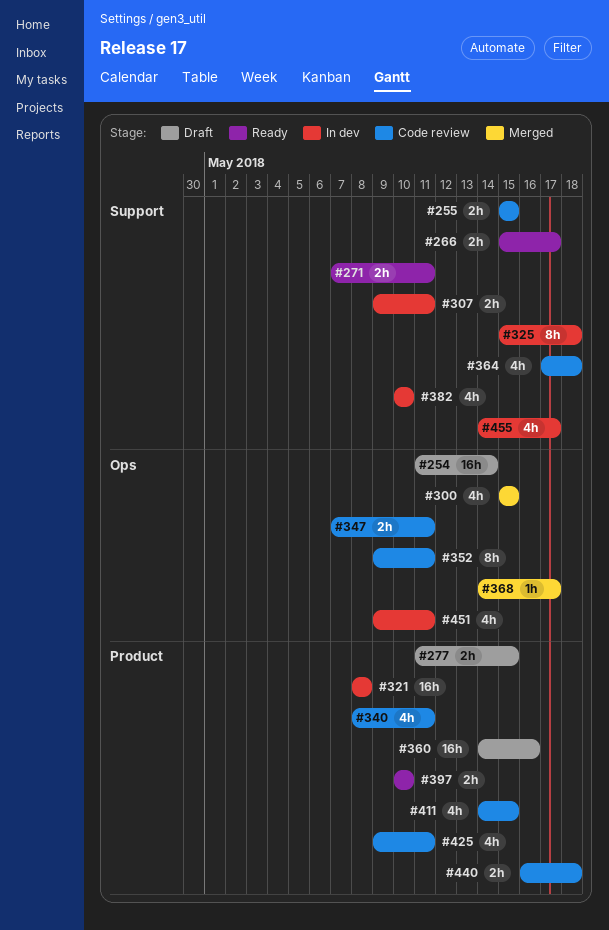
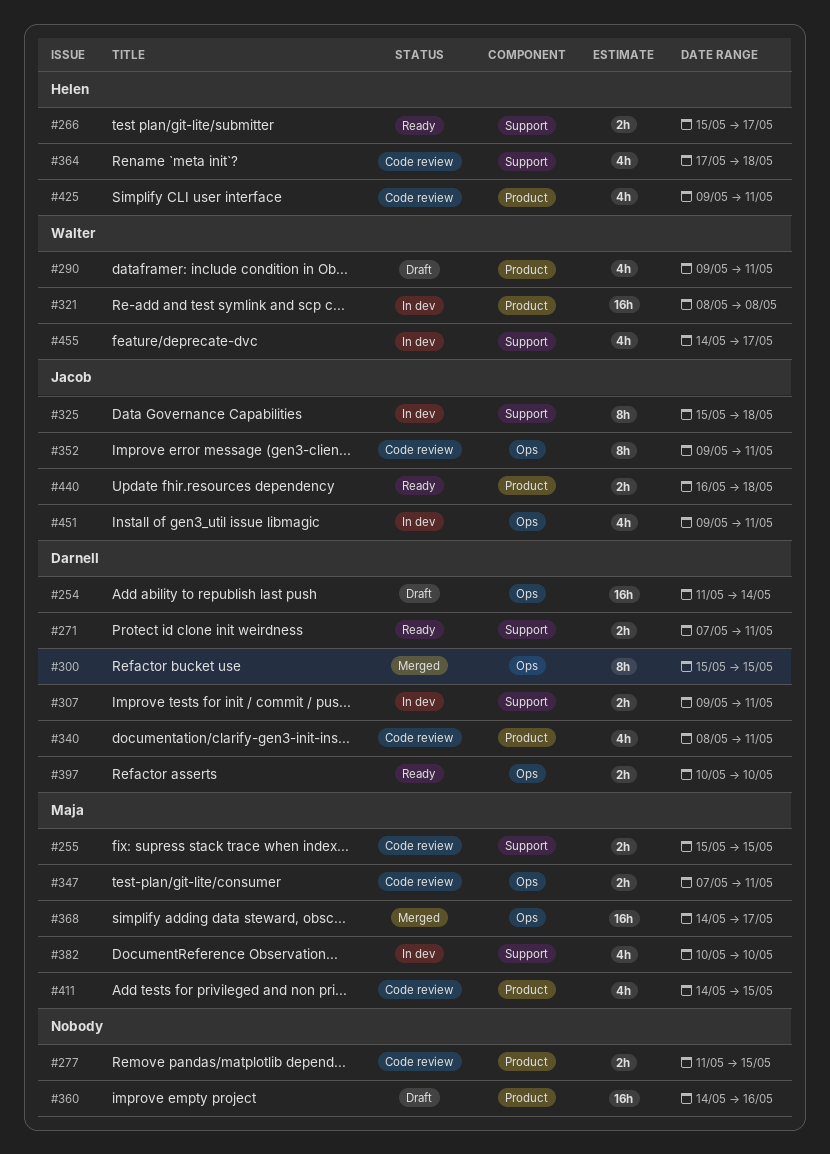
#277, status: Draft -> Code review
#290: none -> present
#300, estimate: 4h -> 8h
#368, estimate: 1h -> 16h
#397, label: Product -> Ops
#440, status: Code review -> Ready

